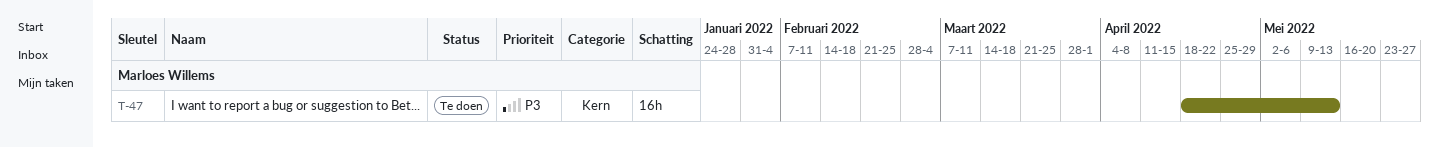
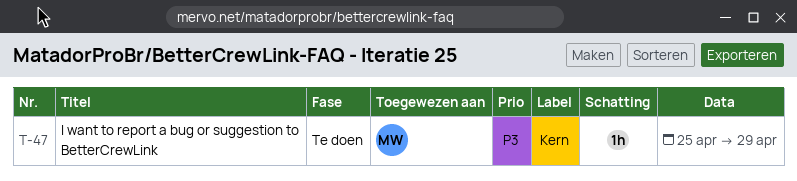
T-47, estimate: 16h -> 1h
T-47, start: Apr 18 -> Apr 25
T-47, due: May 13 -> Apr 29

